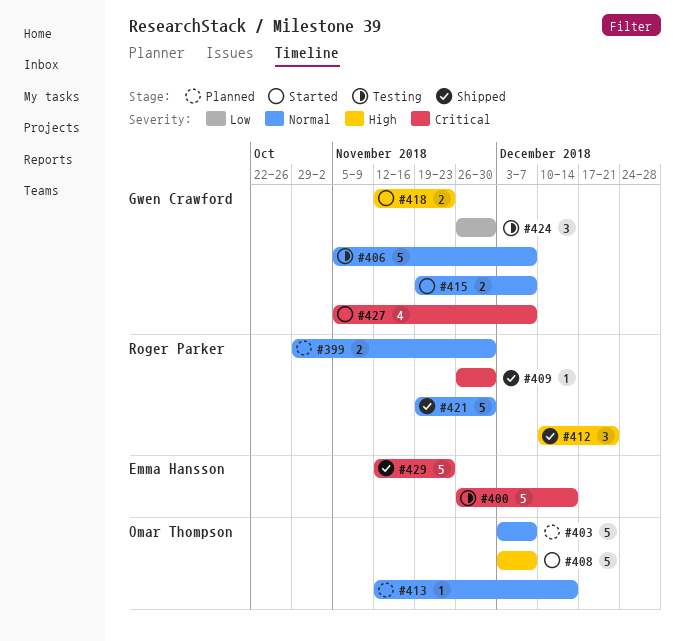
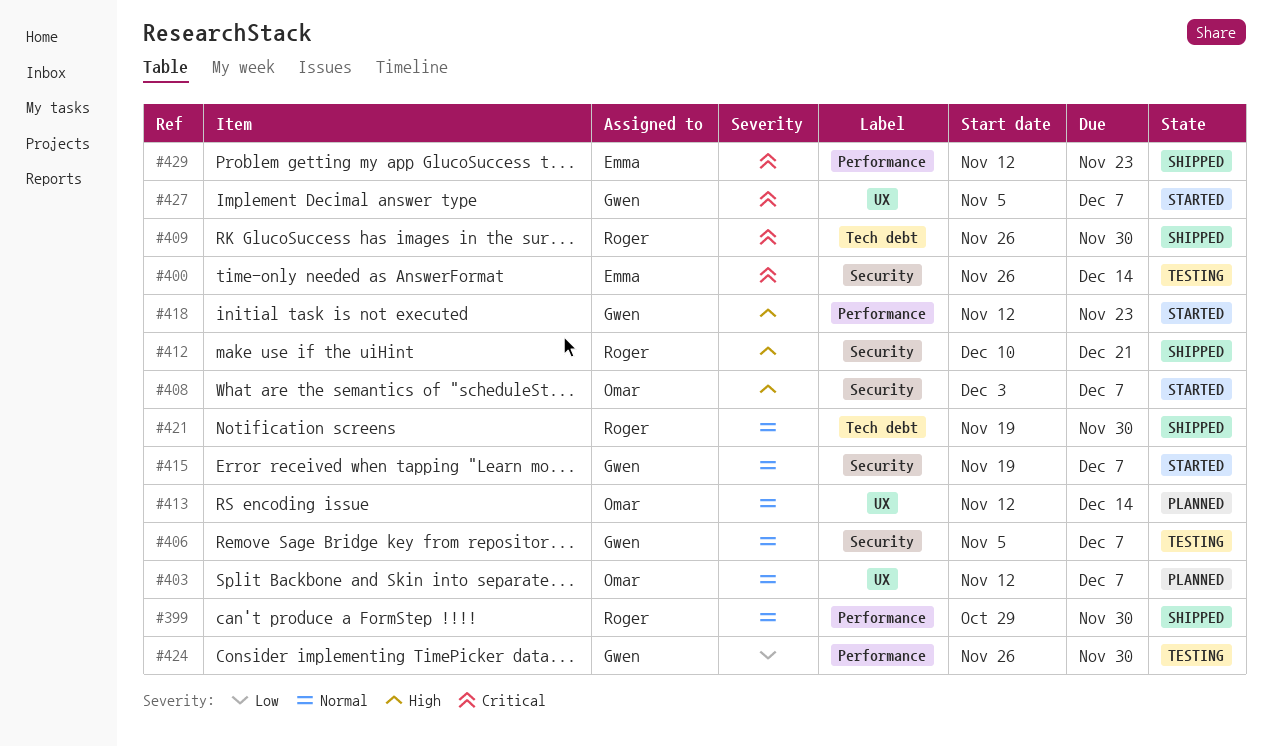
#399, status: Planned -> Shipped
#403, start: Dec 3 -> Nov 12

